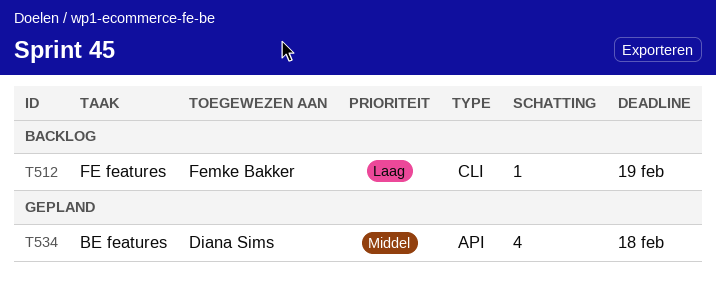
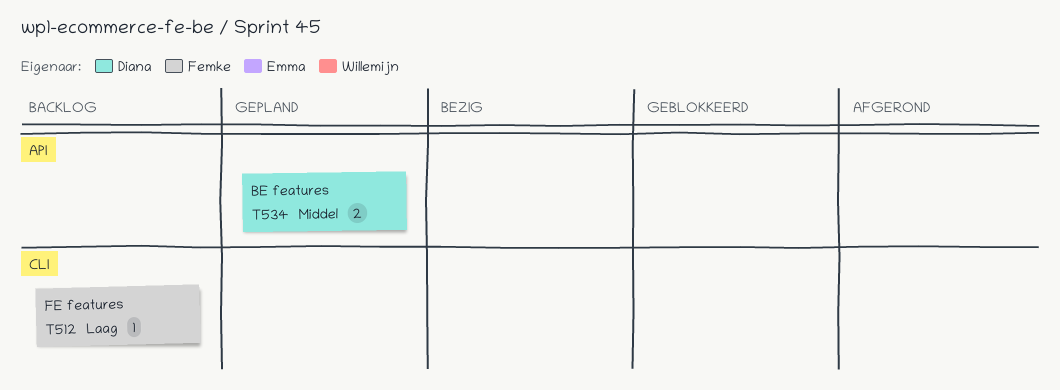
T534, estimate: 4 -> 2

